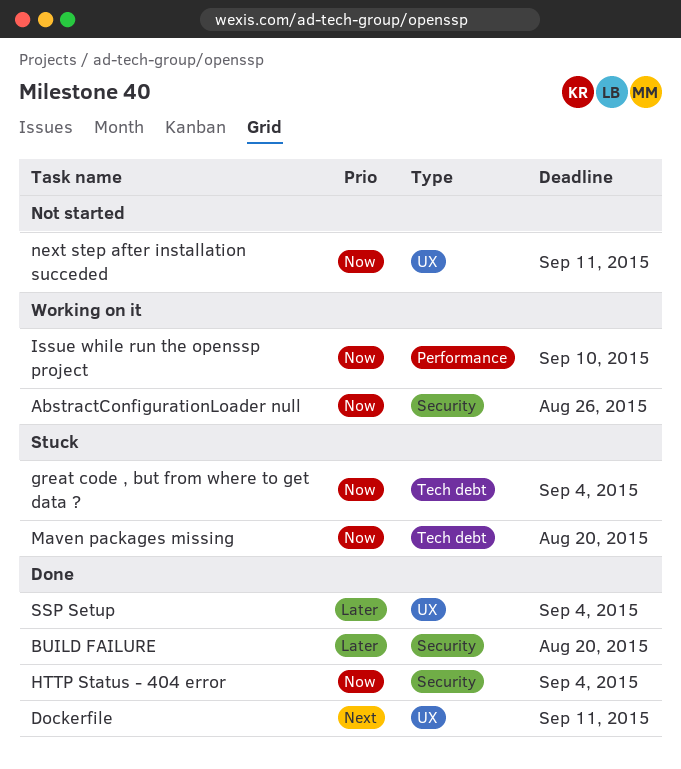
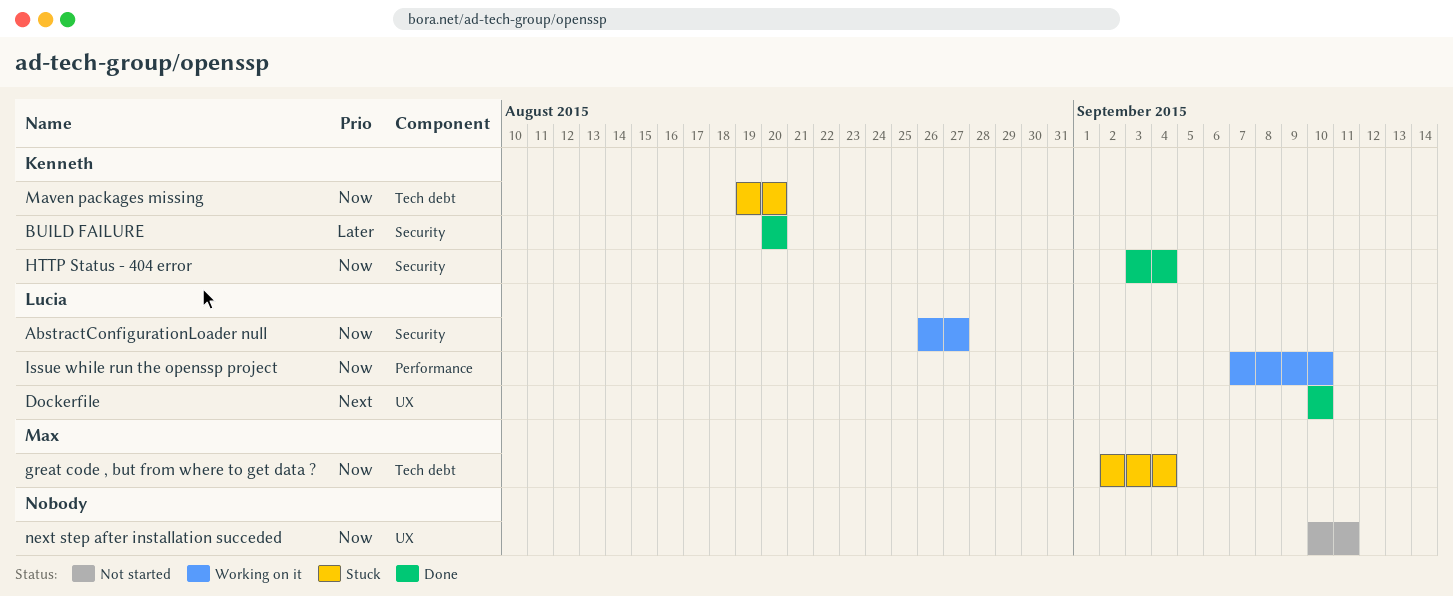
AbstractConfigurationLoader null, due: Aug 26 -> Aug 27
Dockerfile, due: Sep 11 -> Sep 10
SSP Setup: present -> none

